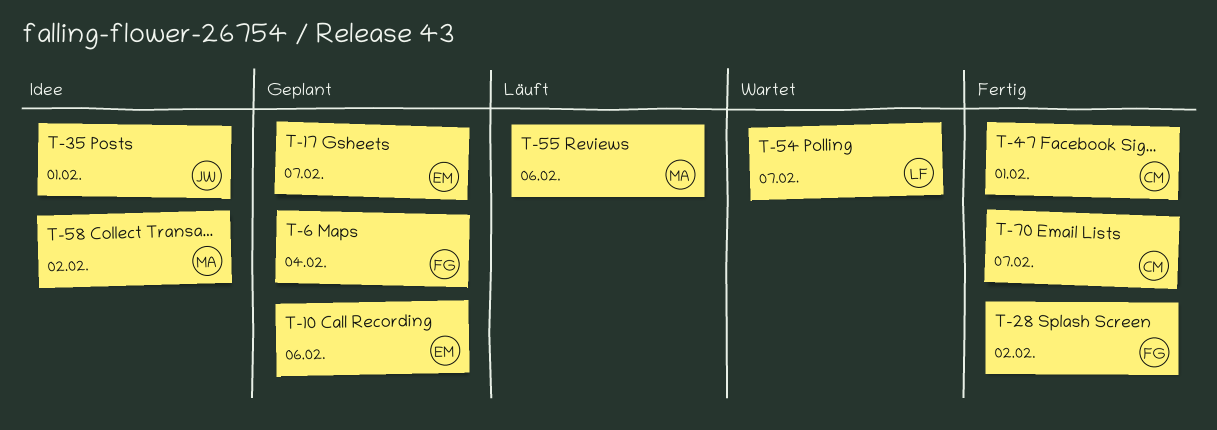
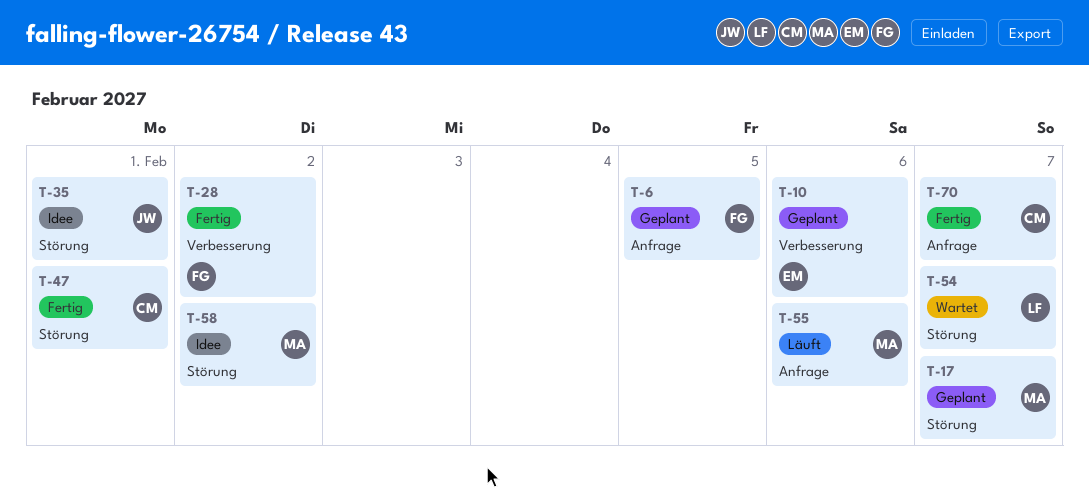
T-6, due: Feb 4 -> Feb 5
T-17, owner: EM -> MA

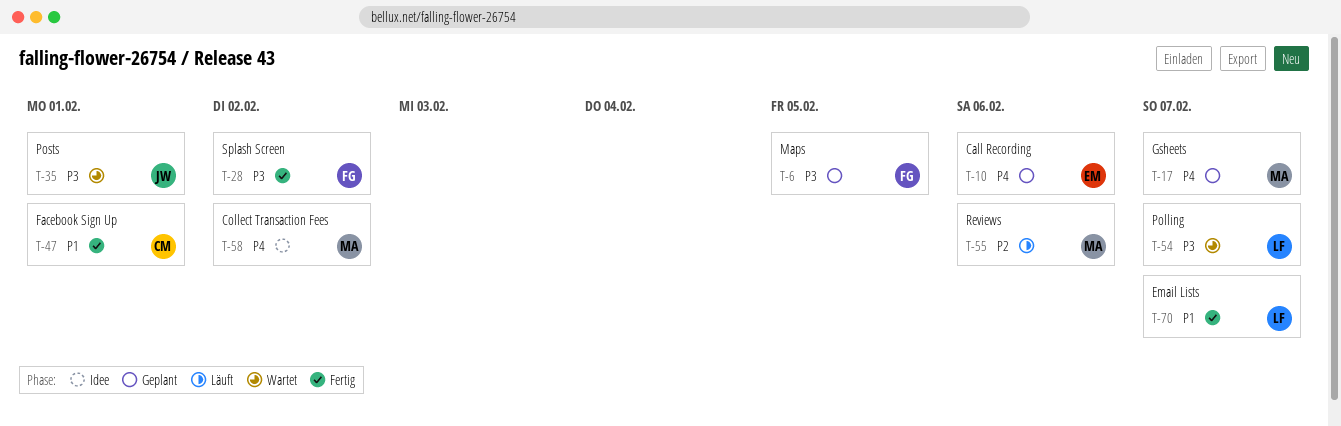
T-35, status: Idee -> Wartet
T-70, owner: CM -> LF

